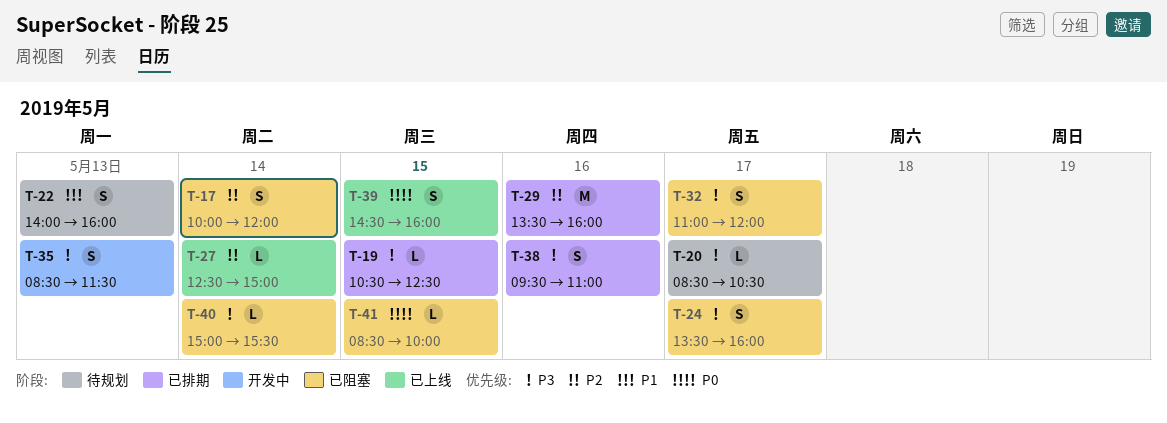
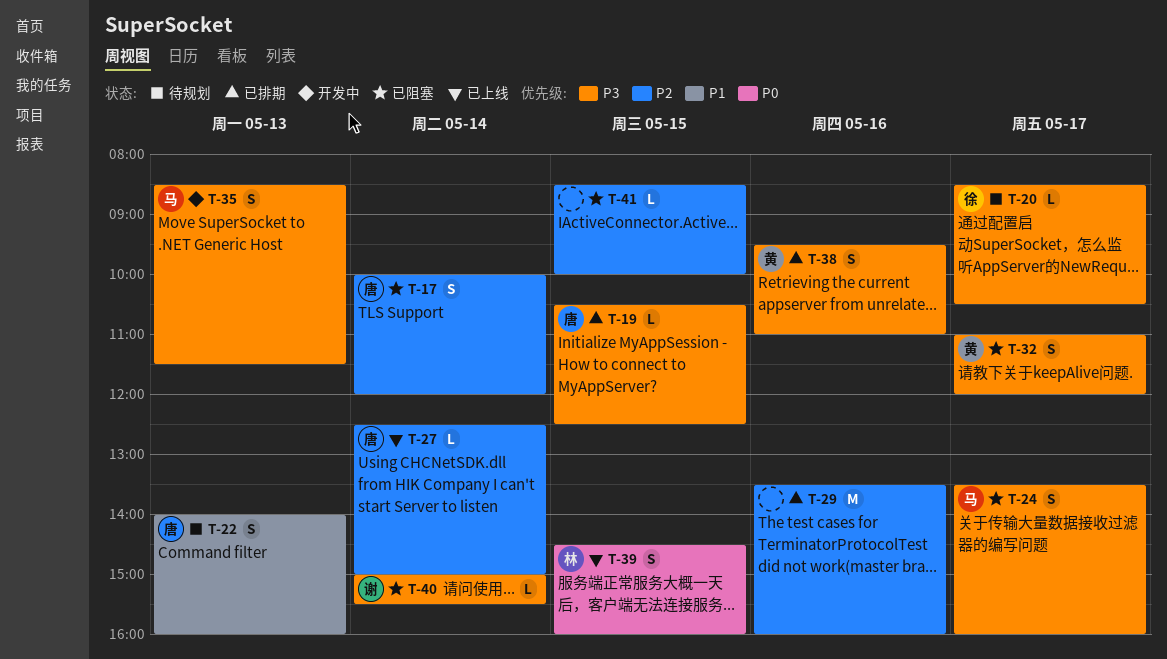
T-41, priority: P0 -> P2

